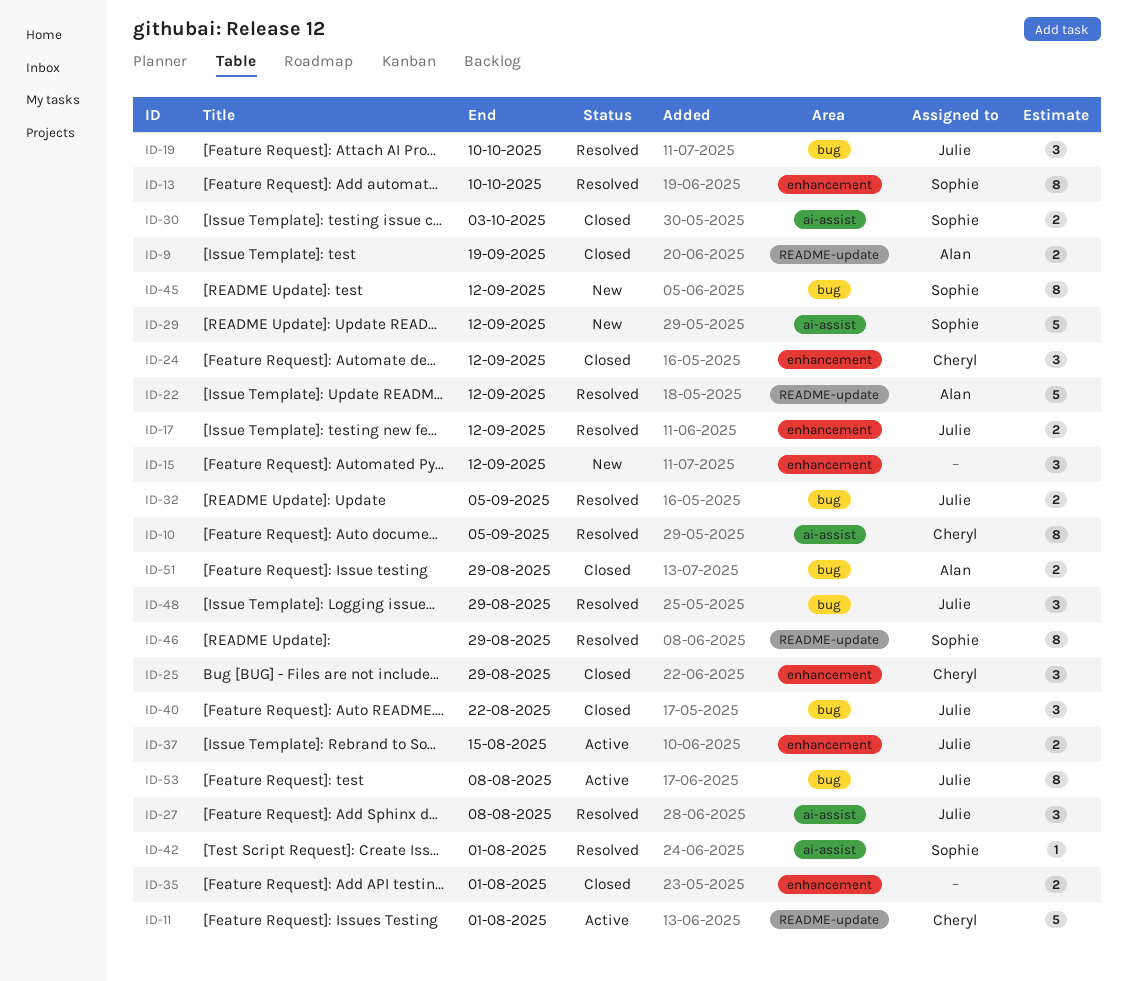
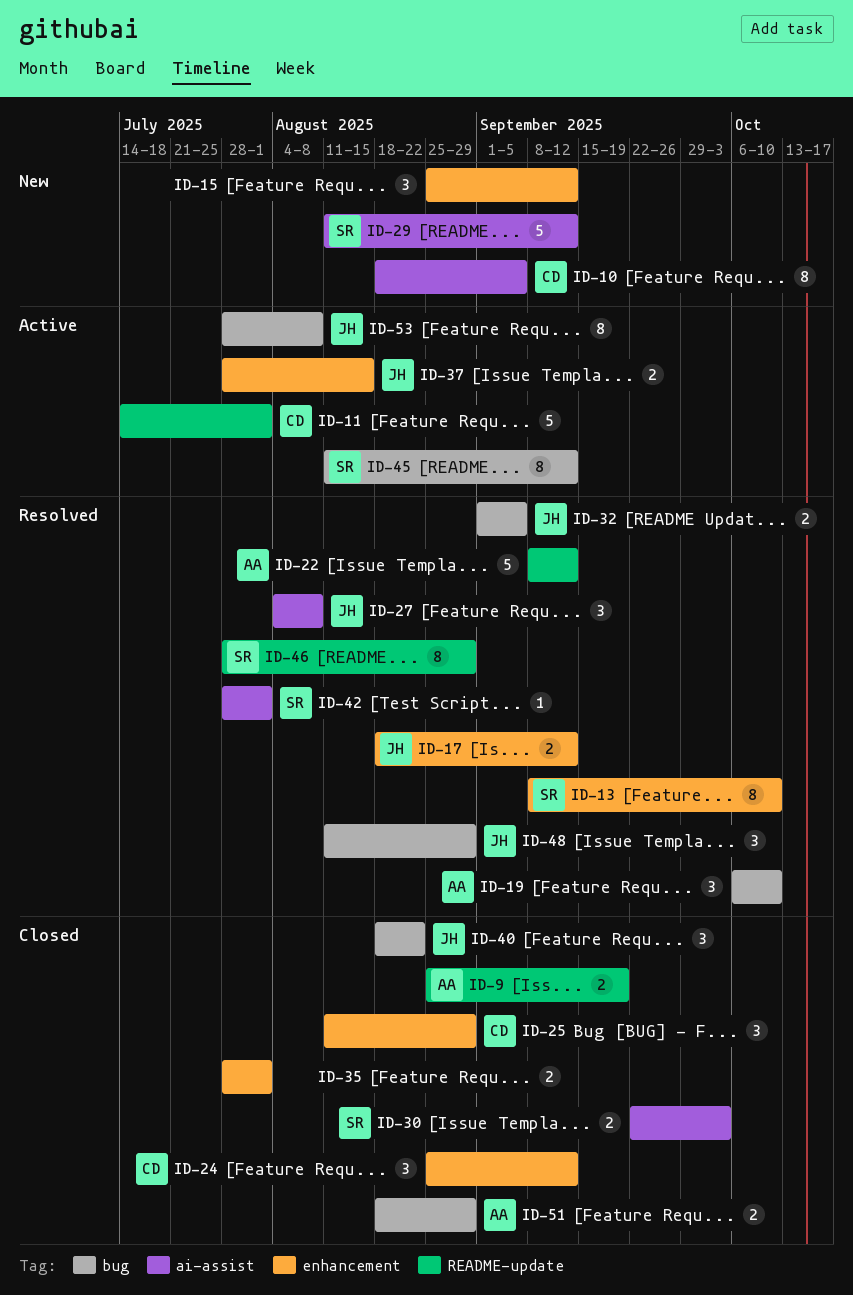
ID-10, status: Resolved -> New
ID-19, owner: Julie -> Alan
ID-45, status: New -> Active

